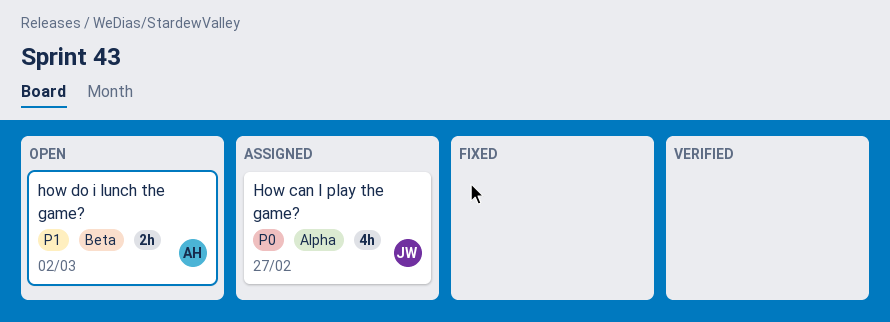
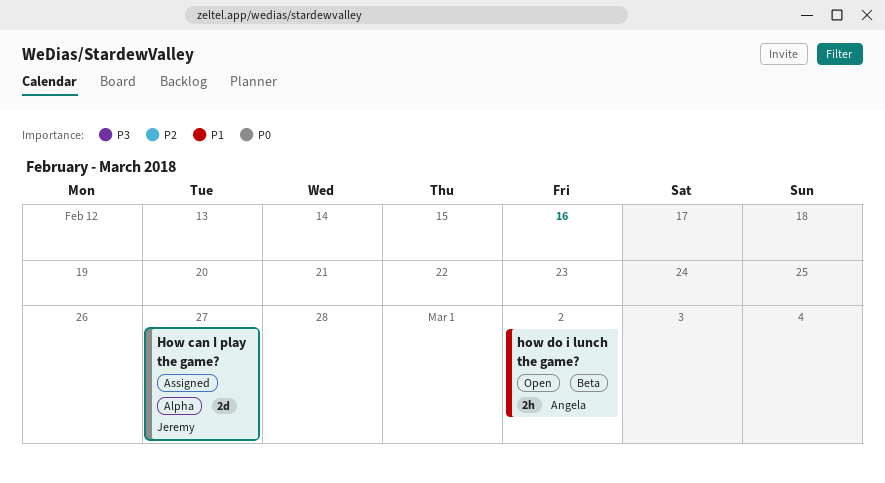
How can I play the game?, estimate: 4h -> 2d

